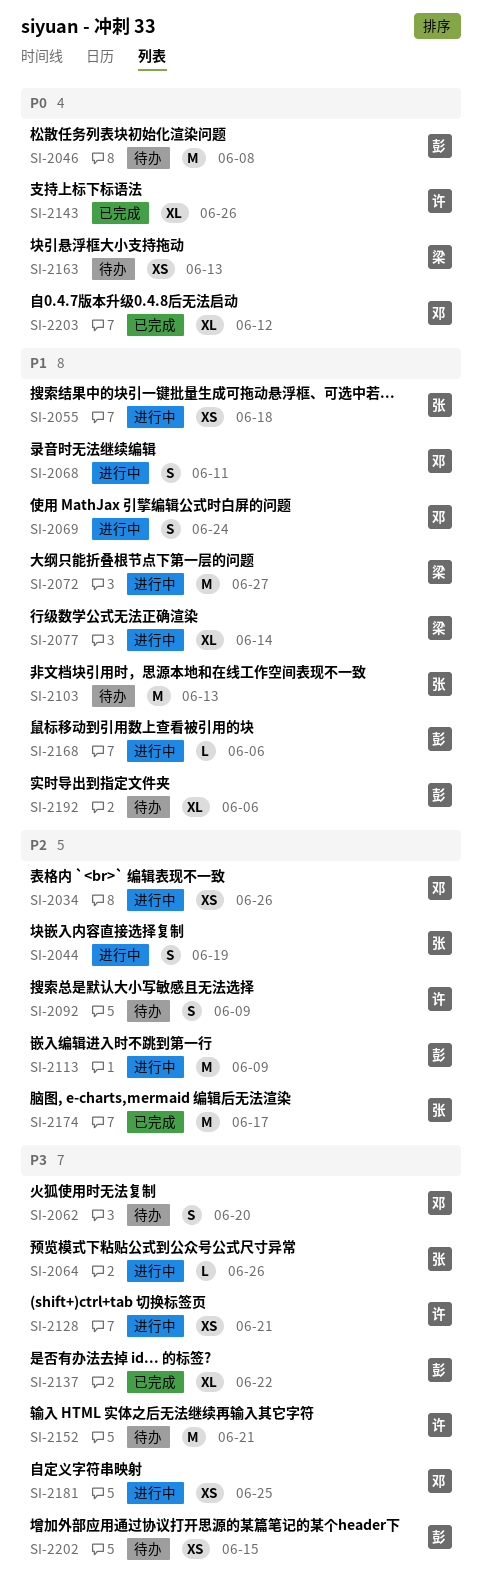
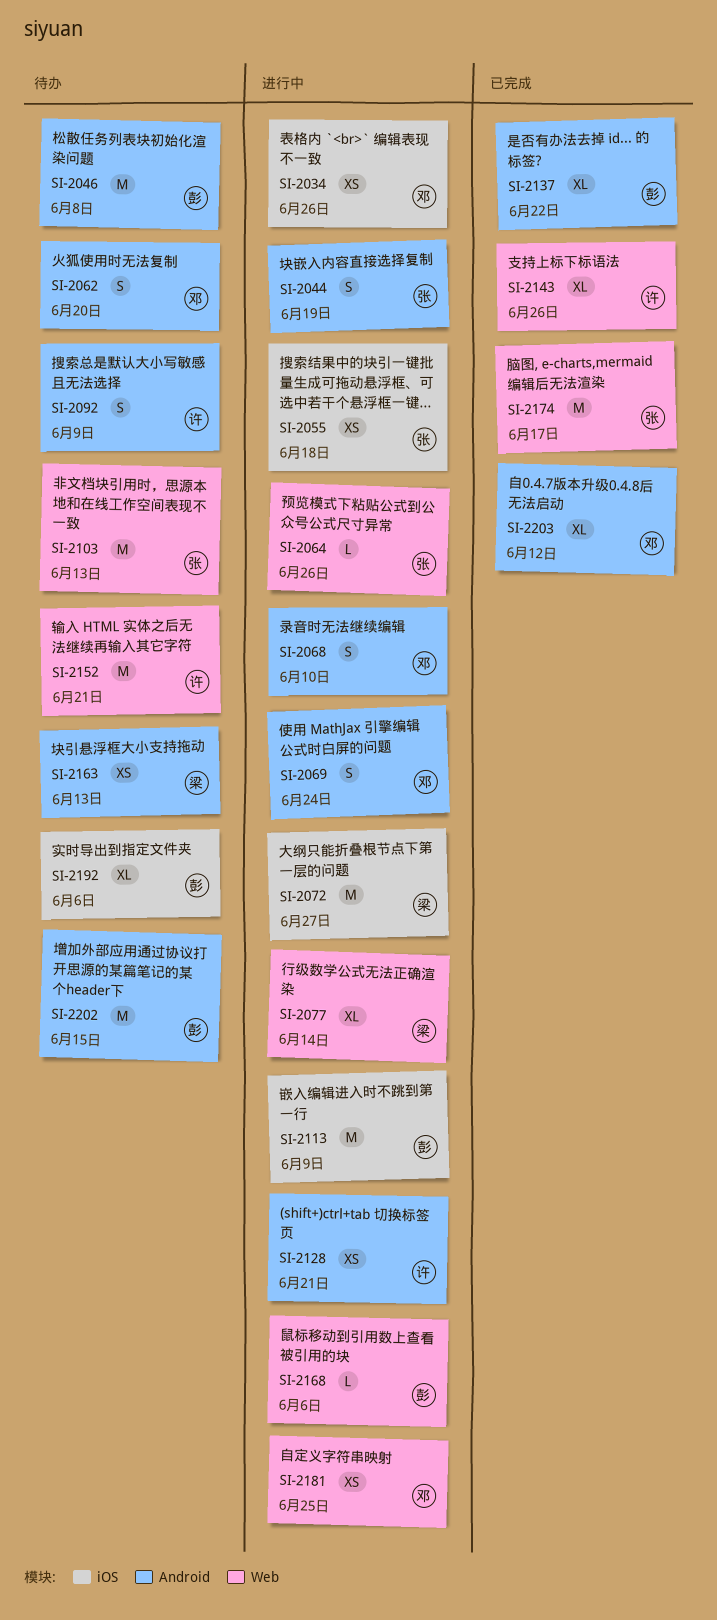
SI-2068, due: Jun 11 -> Jun 10
SI-2202, estimate: XS -> M

